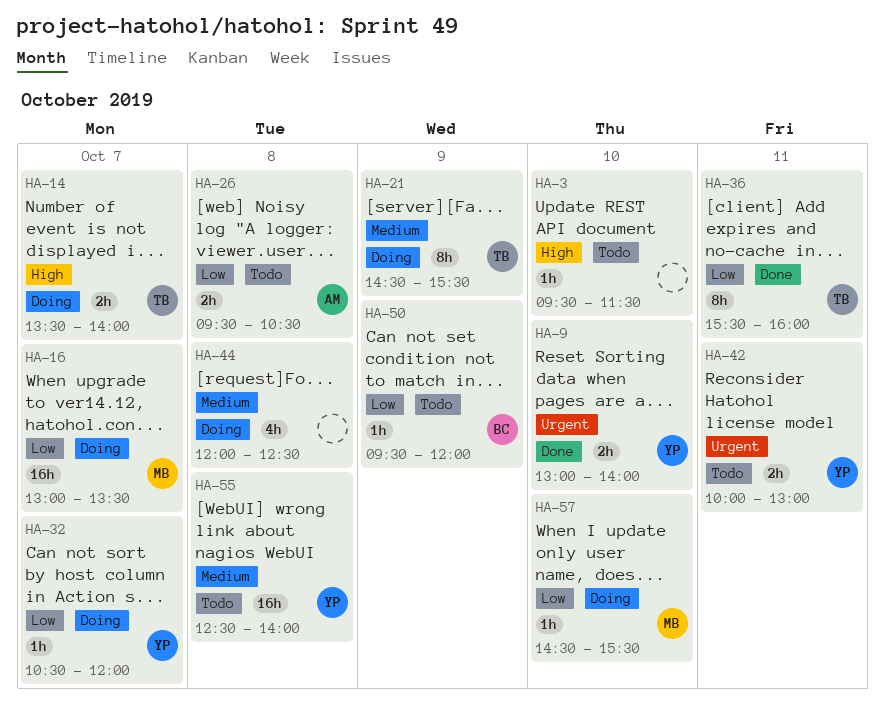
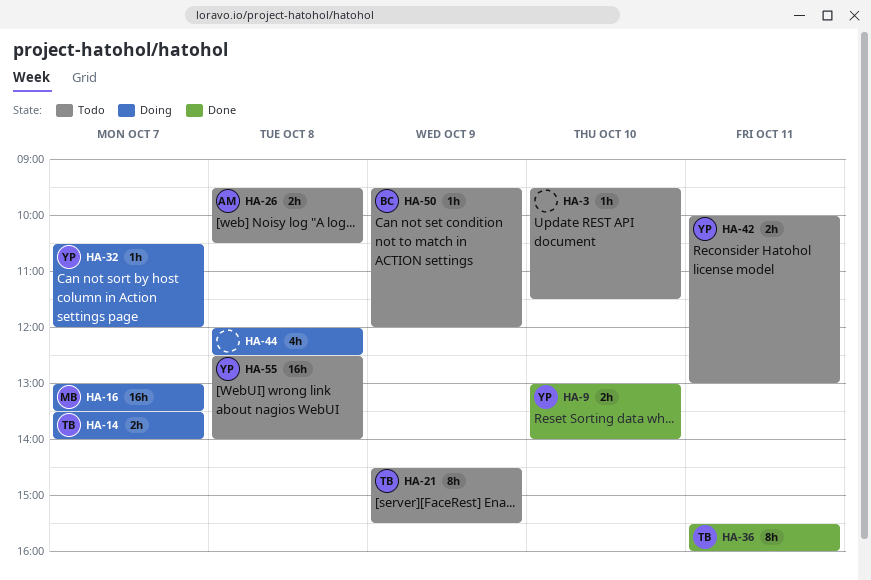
HA-21, status: Doing -> Todo
HA-57: present -> none

